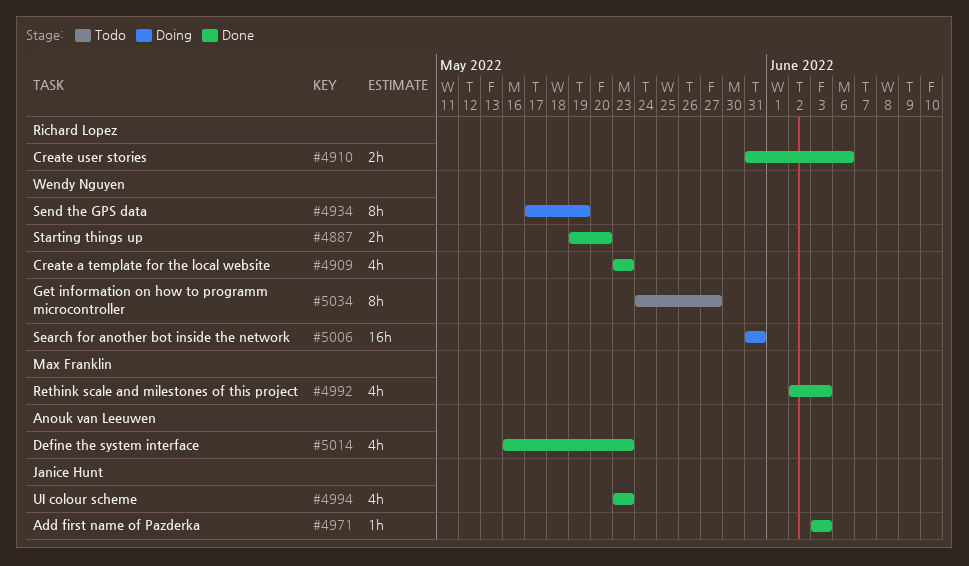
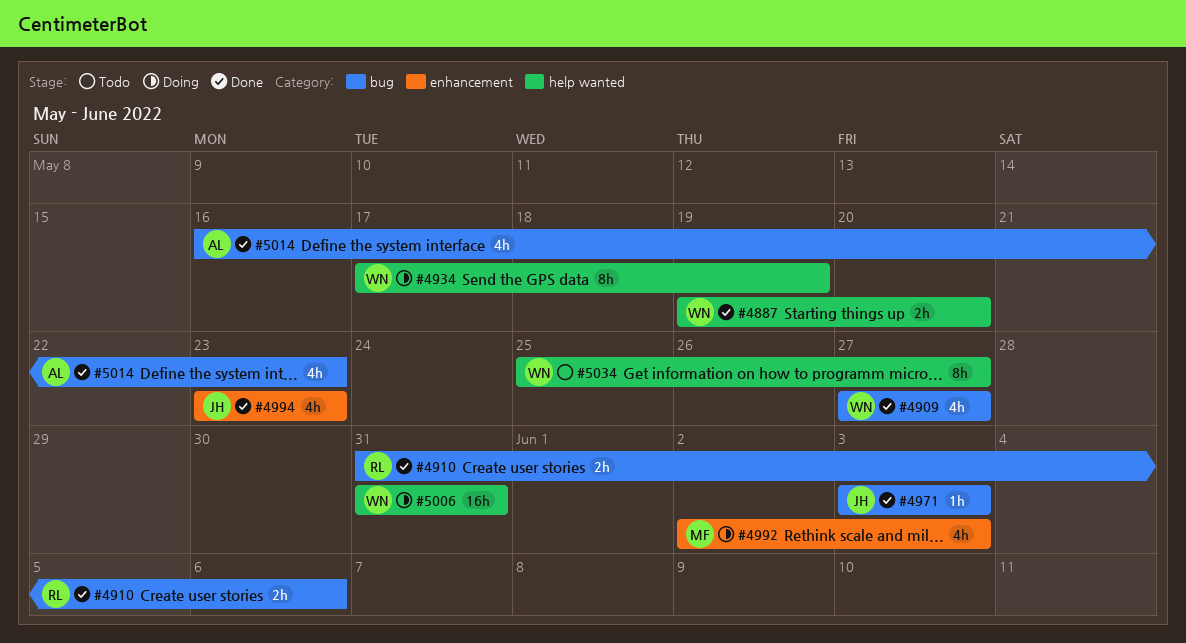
#4909, start: May 23 -> May 27
#4909, due: May 23 -> May 27
#4992, status: Done -> Doing
#5034, start: May 24 -> May 25

